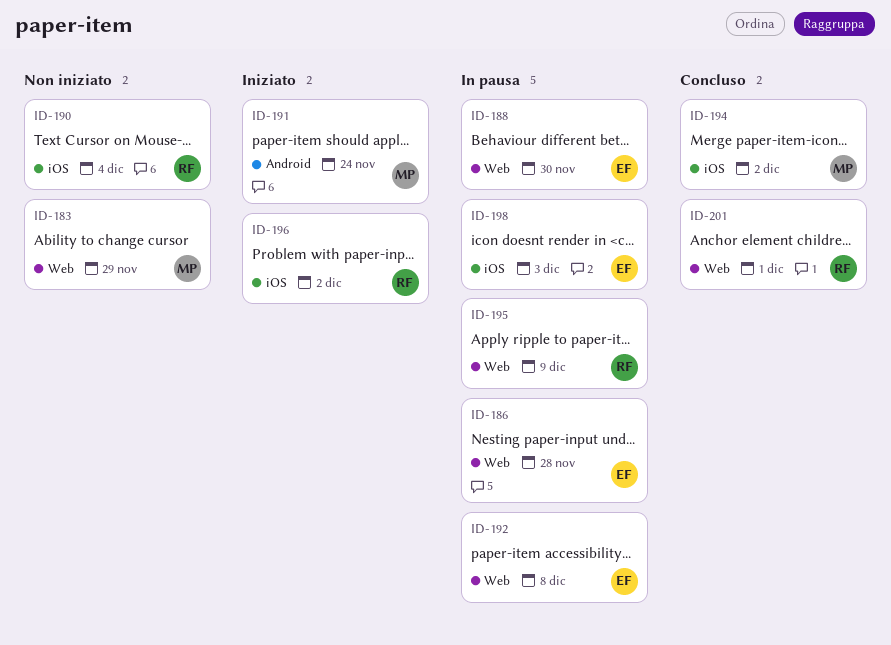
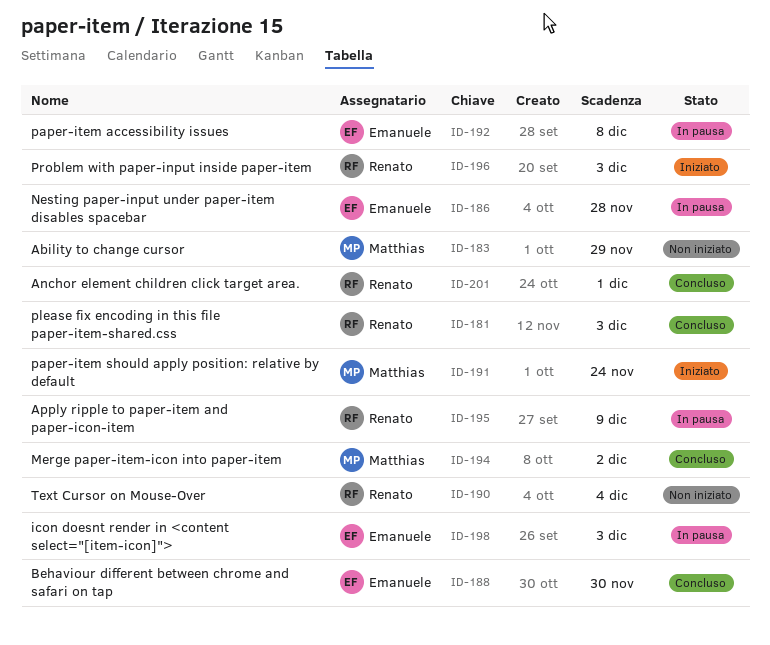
ID-181: none -> present
ID-188, status: In pausa -> Concluso
ID-196, due: Dec 2 -> Dec 3

